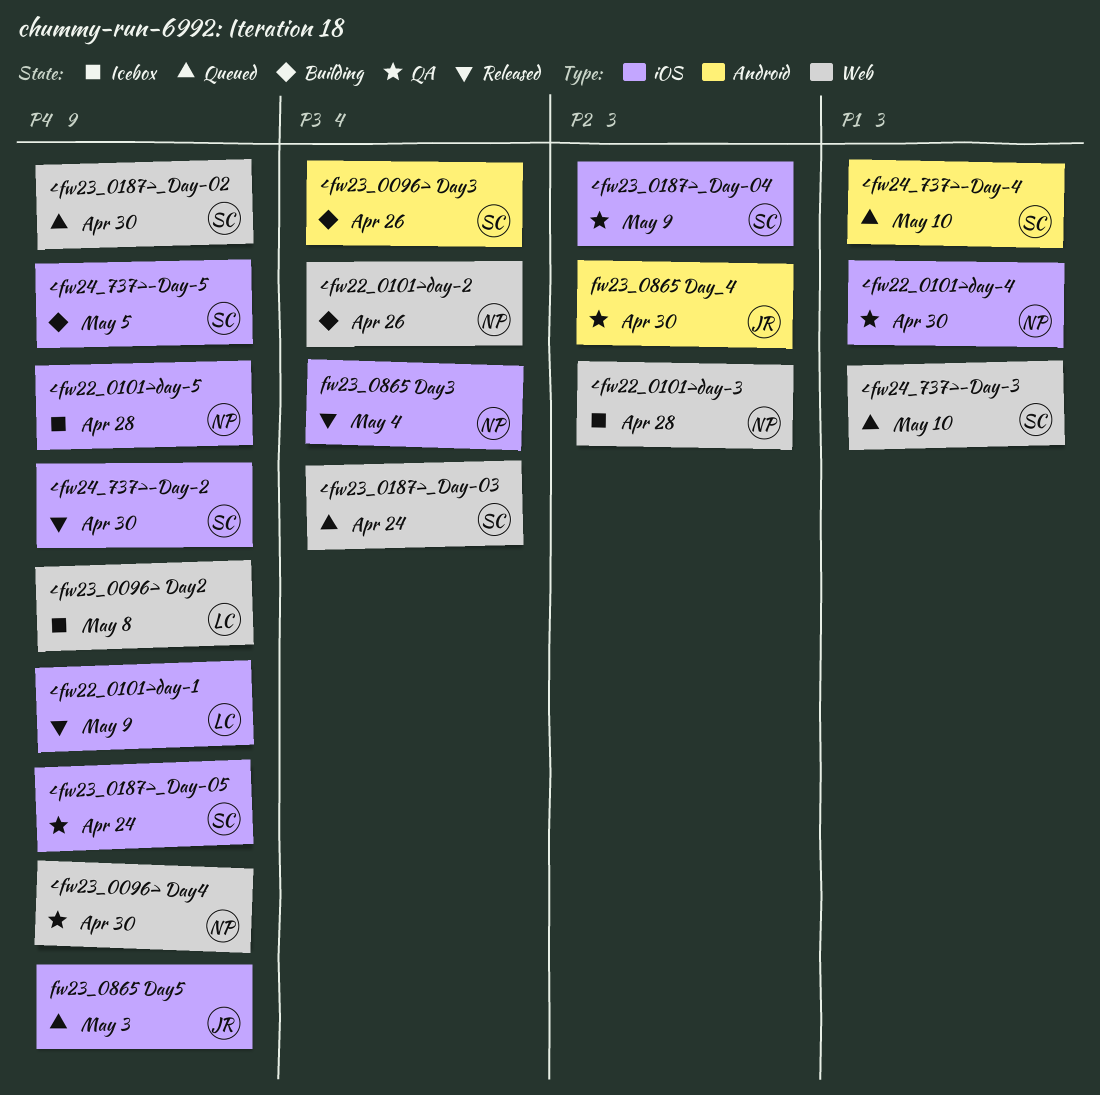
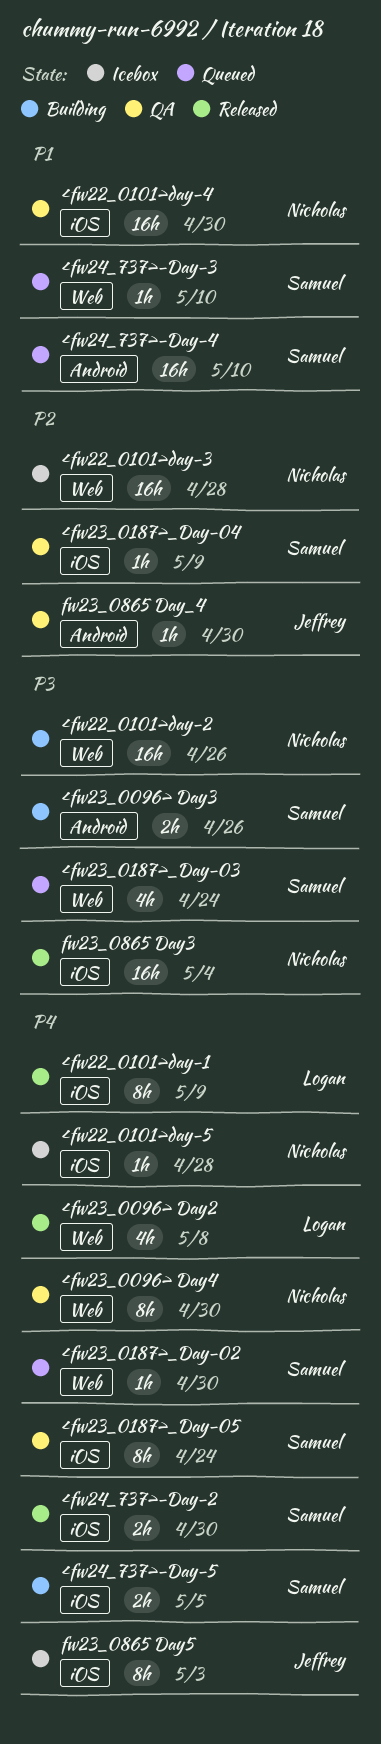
<fw23_0096> Day2, status: Icebox -> Released
fw23_0865 Day5, status: Queued -> Icebox

